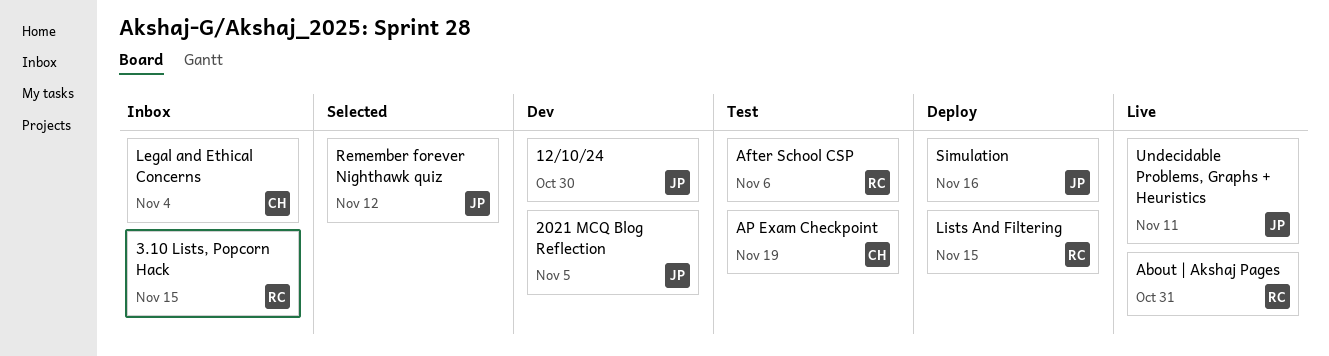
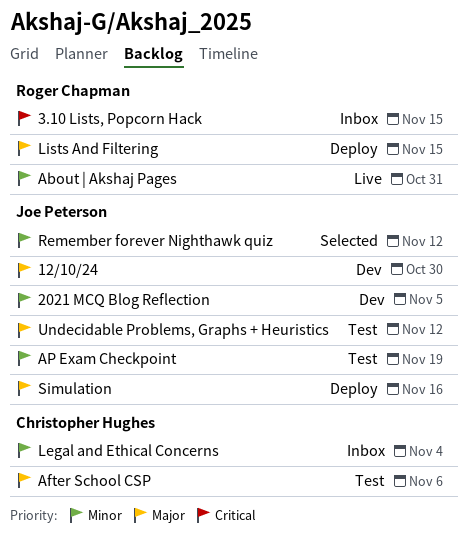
After School CSP, owner: Roger Chapman -> Christopher Hughes
AP Exam Checkpoint, owner: Christopher Hughes -> Joe Peterson
Undecidable Problems, Graphs + Heuristics, status: Live -> Test
Undecidable Problems, Graphs + Heuristics, due: Nov 11 -> Nov 12

